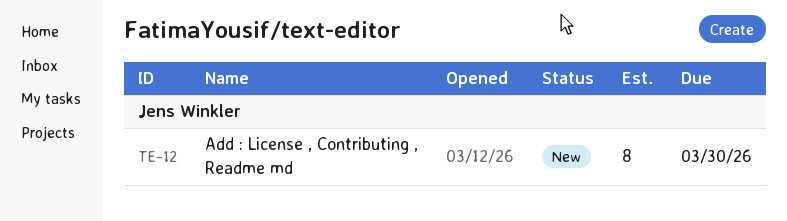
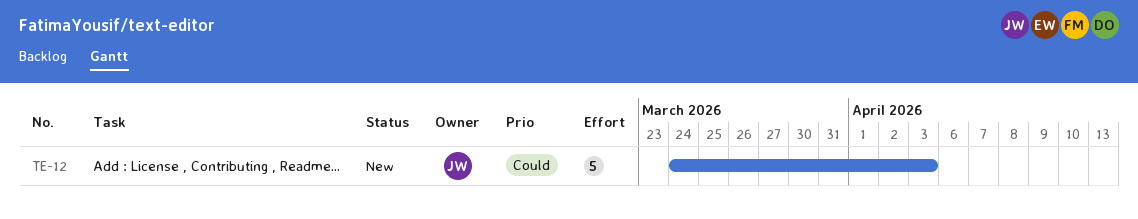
TE-12, estimate: 8 -> 5
TE-12, due: Mar 30 -> Apr 3

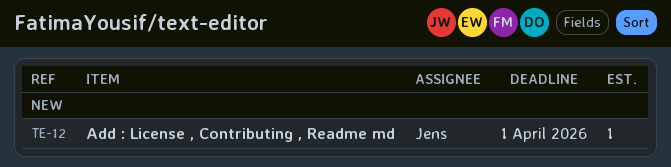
TE-12, estimate: 5 -> 1
TE-12, due: Apr 3 -> Apr 1

